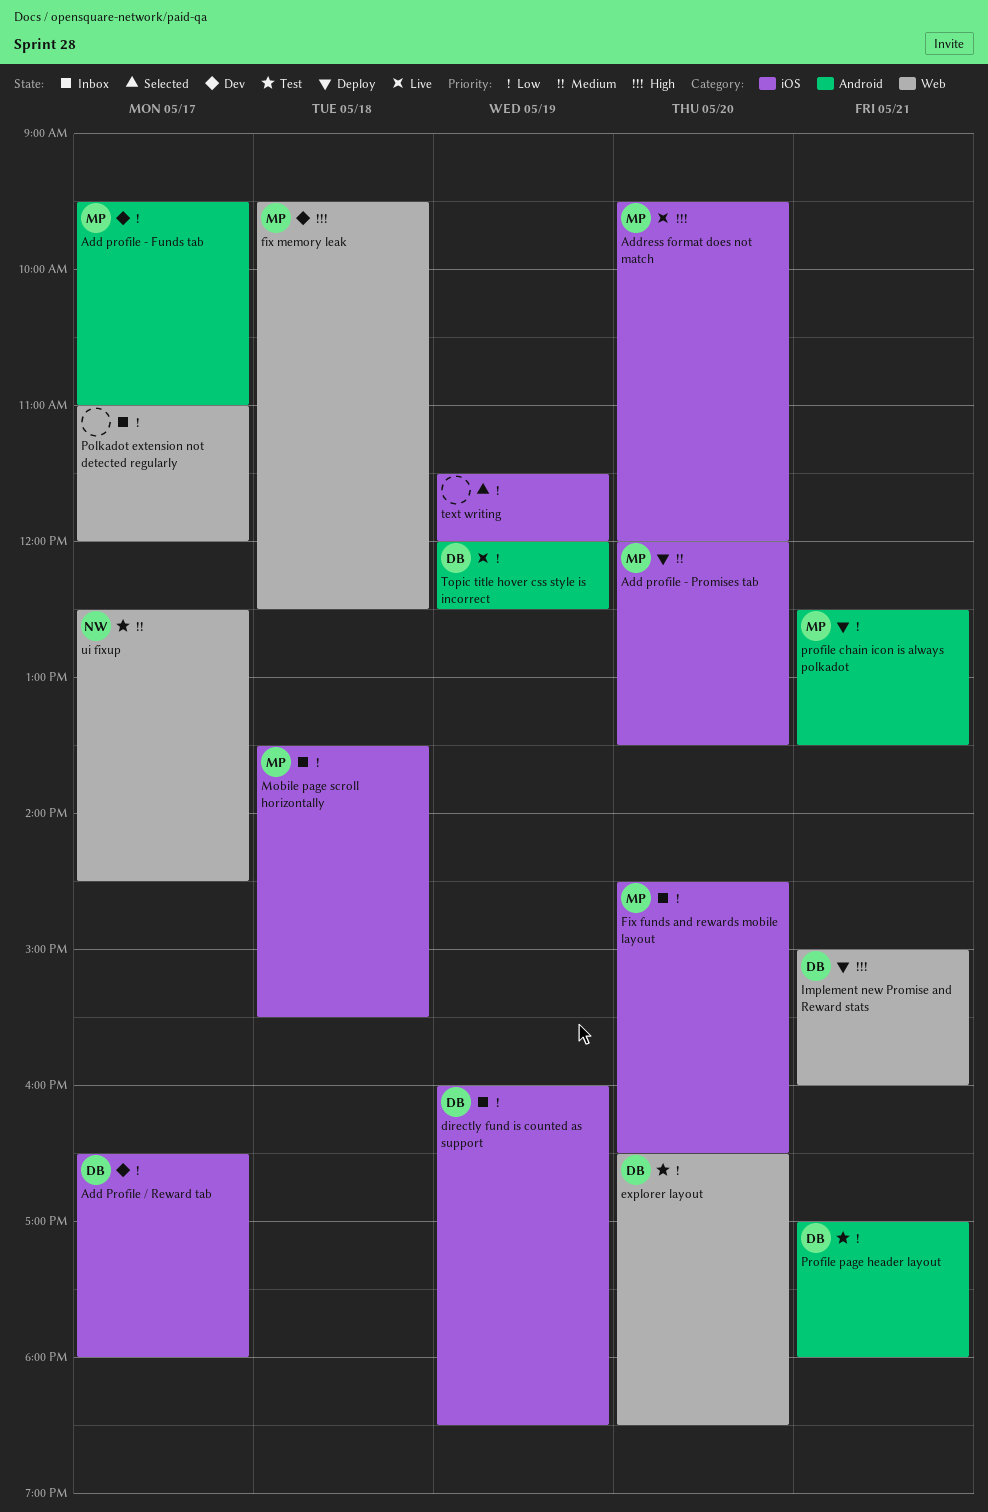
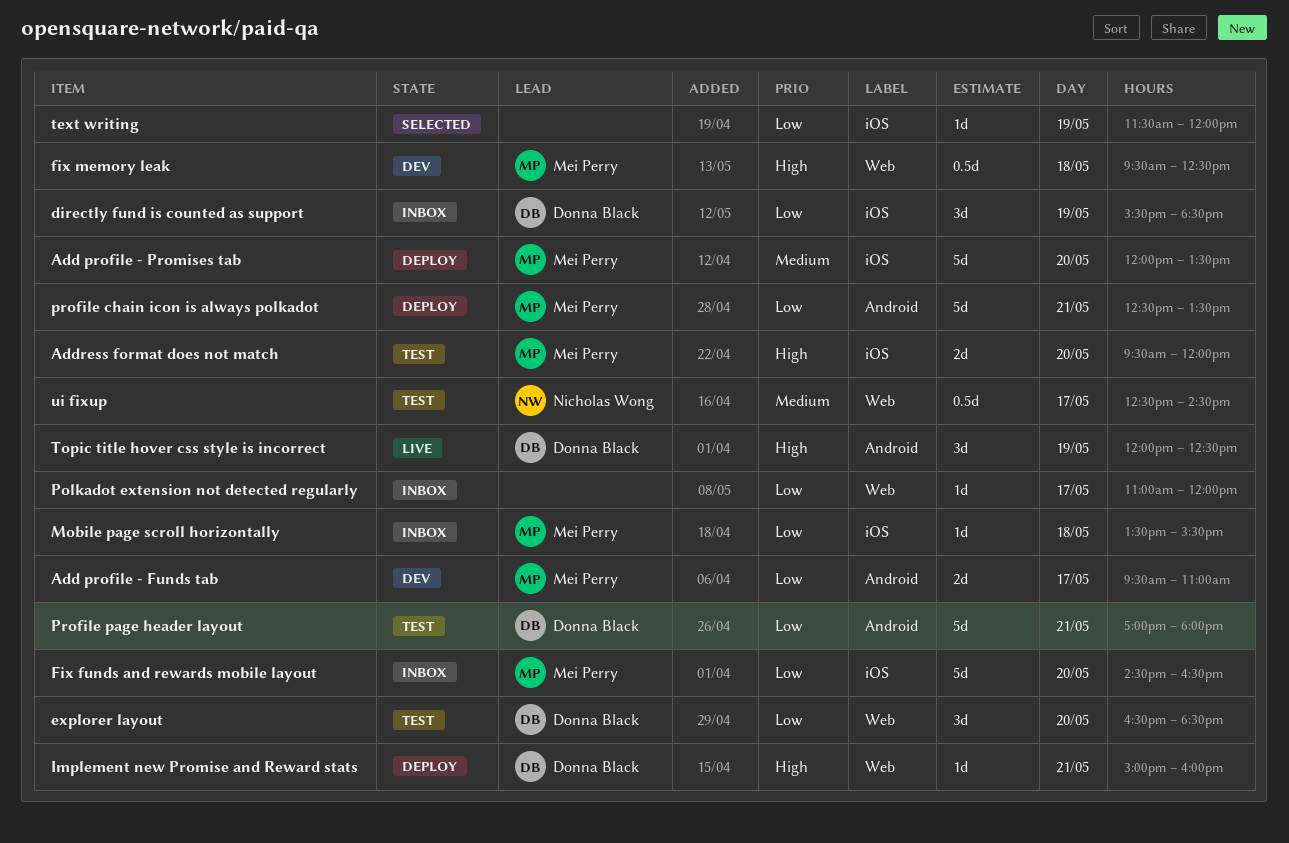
Add Profile / Reward tab: present -> none
Address format does not match, status: Live -> Test
directly fund is counted as support, begins: 16:00 -> 15:30
Topic title hover css style is incorrect, priority: Low -> High

